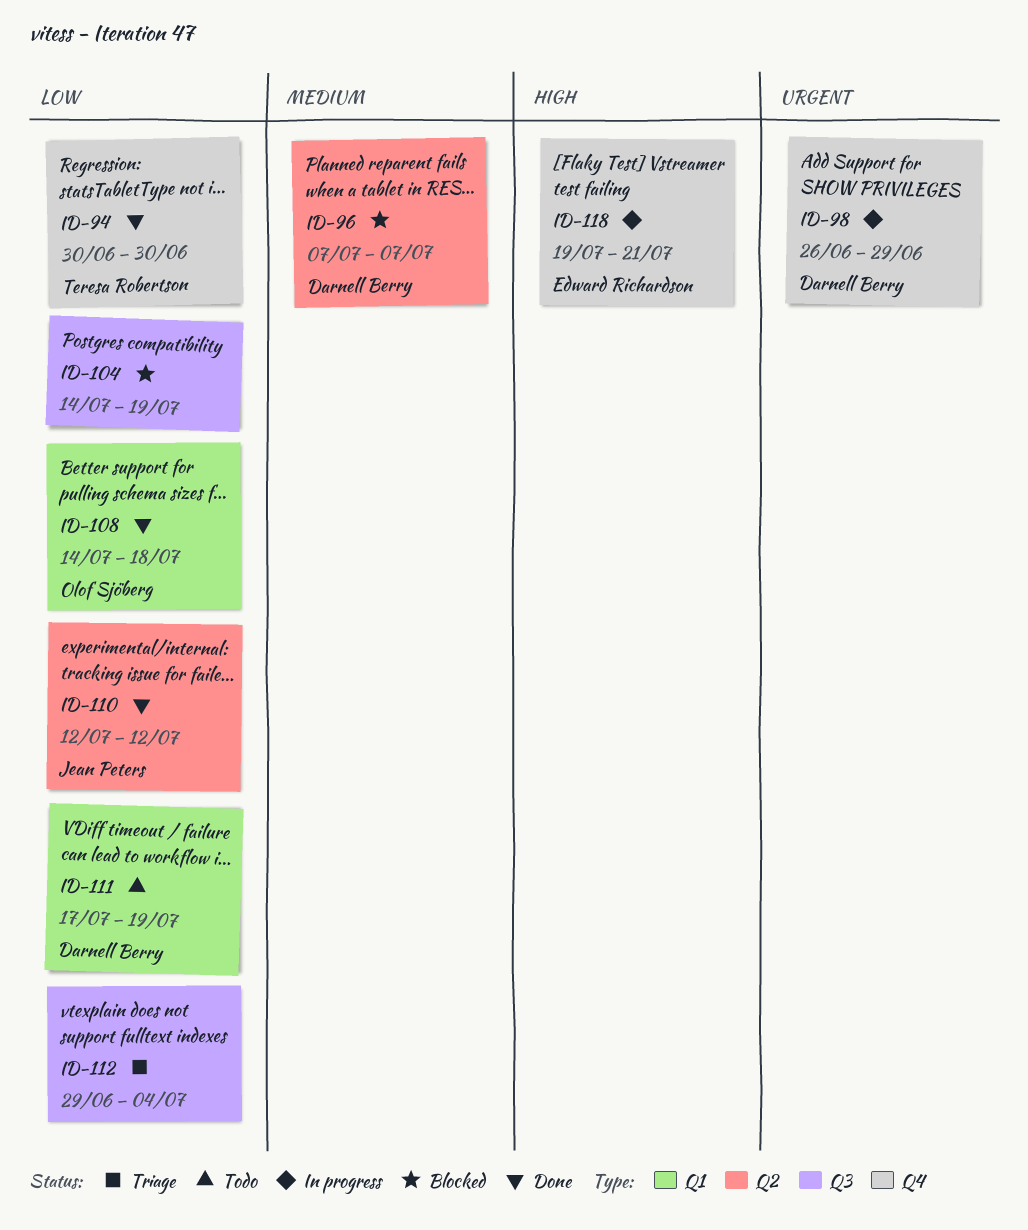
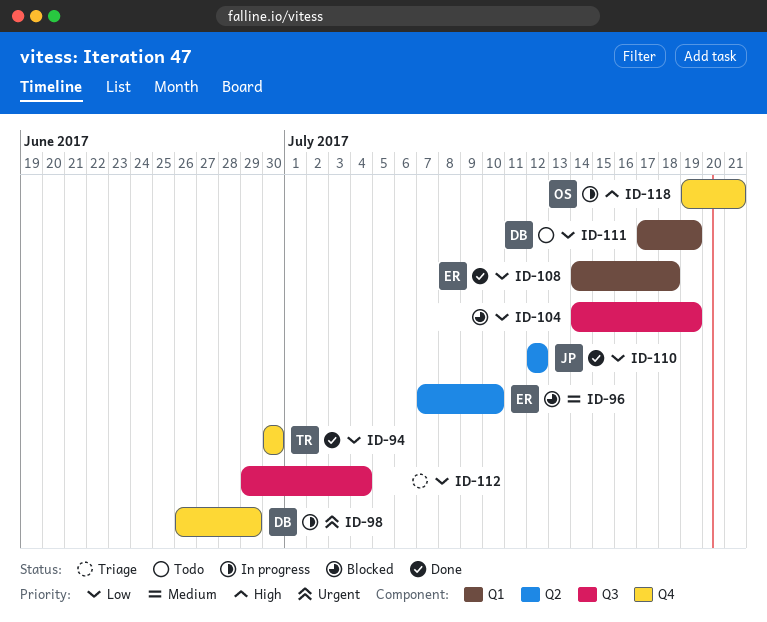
ID-96, owner: Darnell Berry -> Edward Richardson
ID-96, due: Jul 7 -> Jul 10
ID-108, owner: Olof Sjöberg -> Edward Richardson
ID-118, owner: Edward Richardson -> Olof Sjöberg

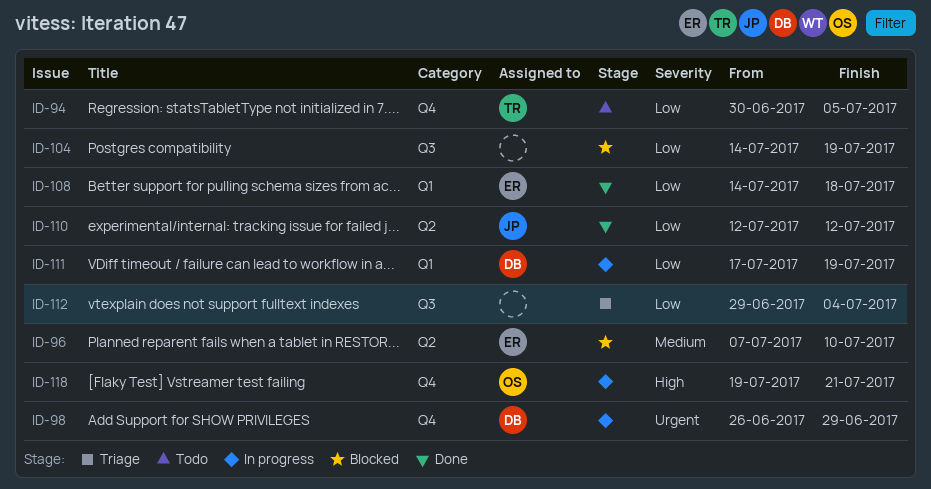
ID-94, status: Done -> Todo
ID-94, due: Jun 30 -> Jul 5
ID-111, status: Todo -> In progress

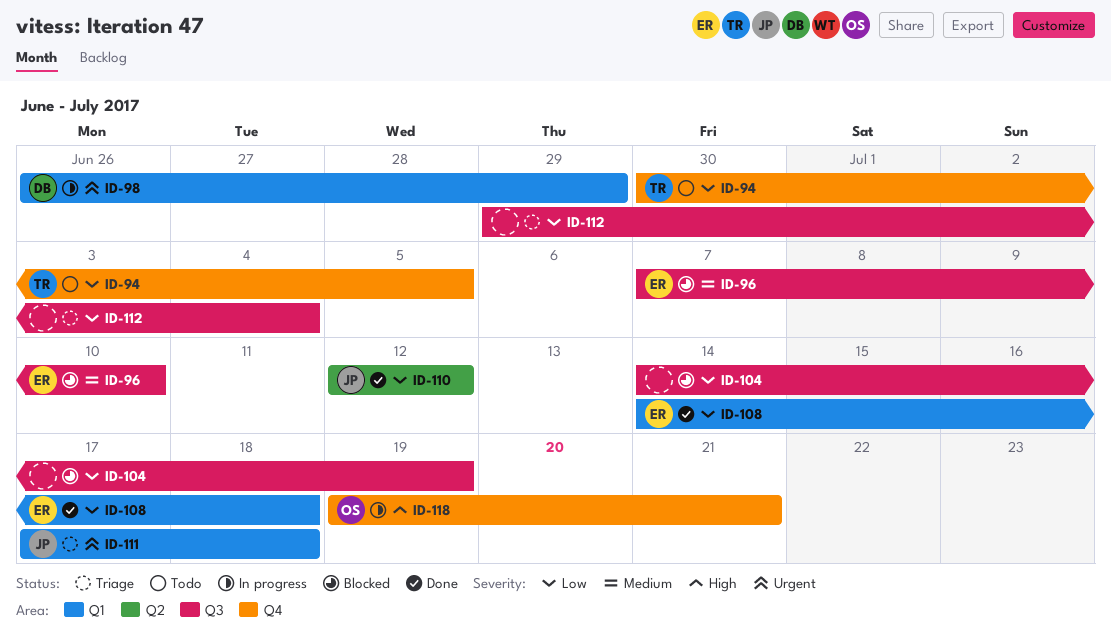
ID-96, label: Q2 -> Q3
ID-98, label: Q4 -> Q1
ID-111, status: In progress -> Triage
ID-111, owner: DB -> JP
ID-111, priority: Low -> Urgent
ID-111, due: Jul 19 -> Jul 18

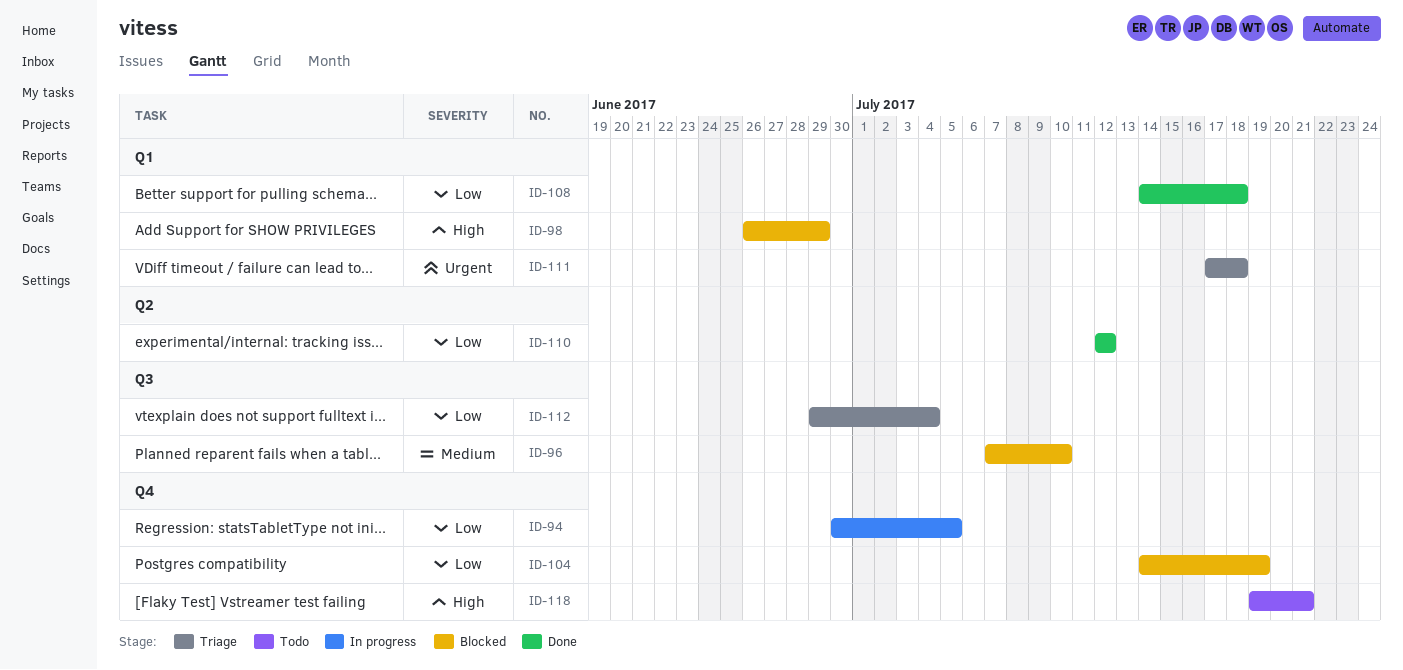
ID-94, status: Todo -> In progress
ID-98, status: In progress -> Blocked
ID-98, priority: Urgent -> High
ID-104, label: Q3 -> Q4
ID-118, status: In progress -> Todo

